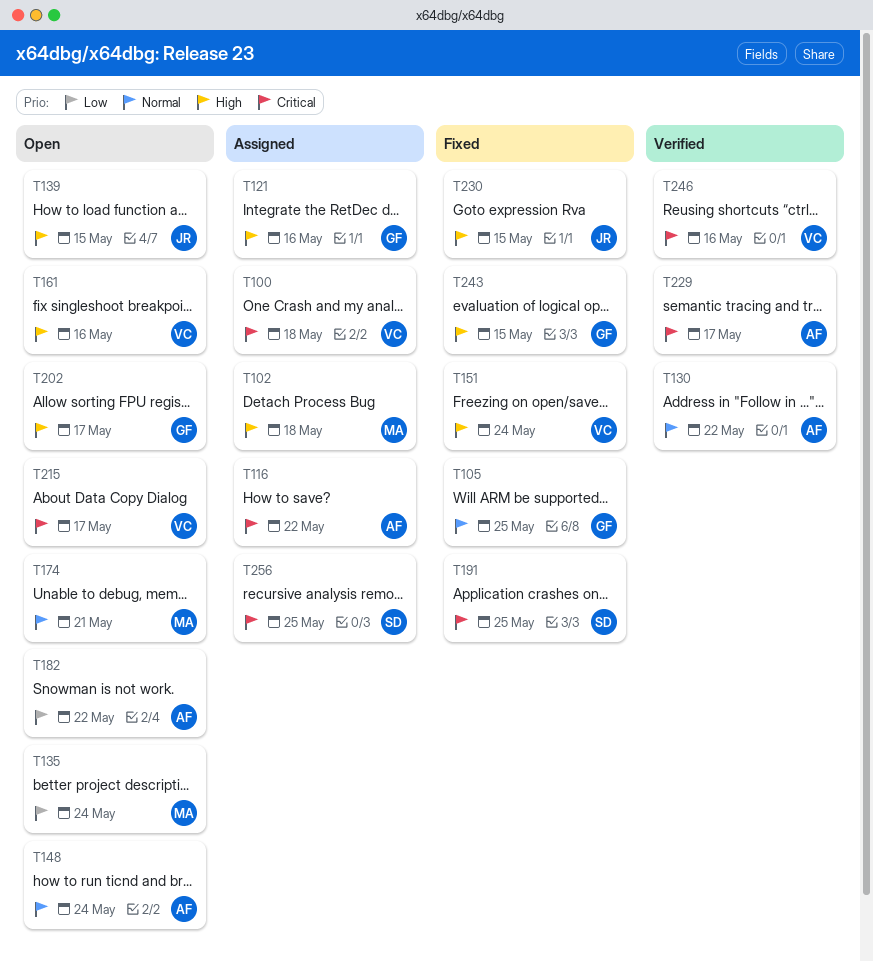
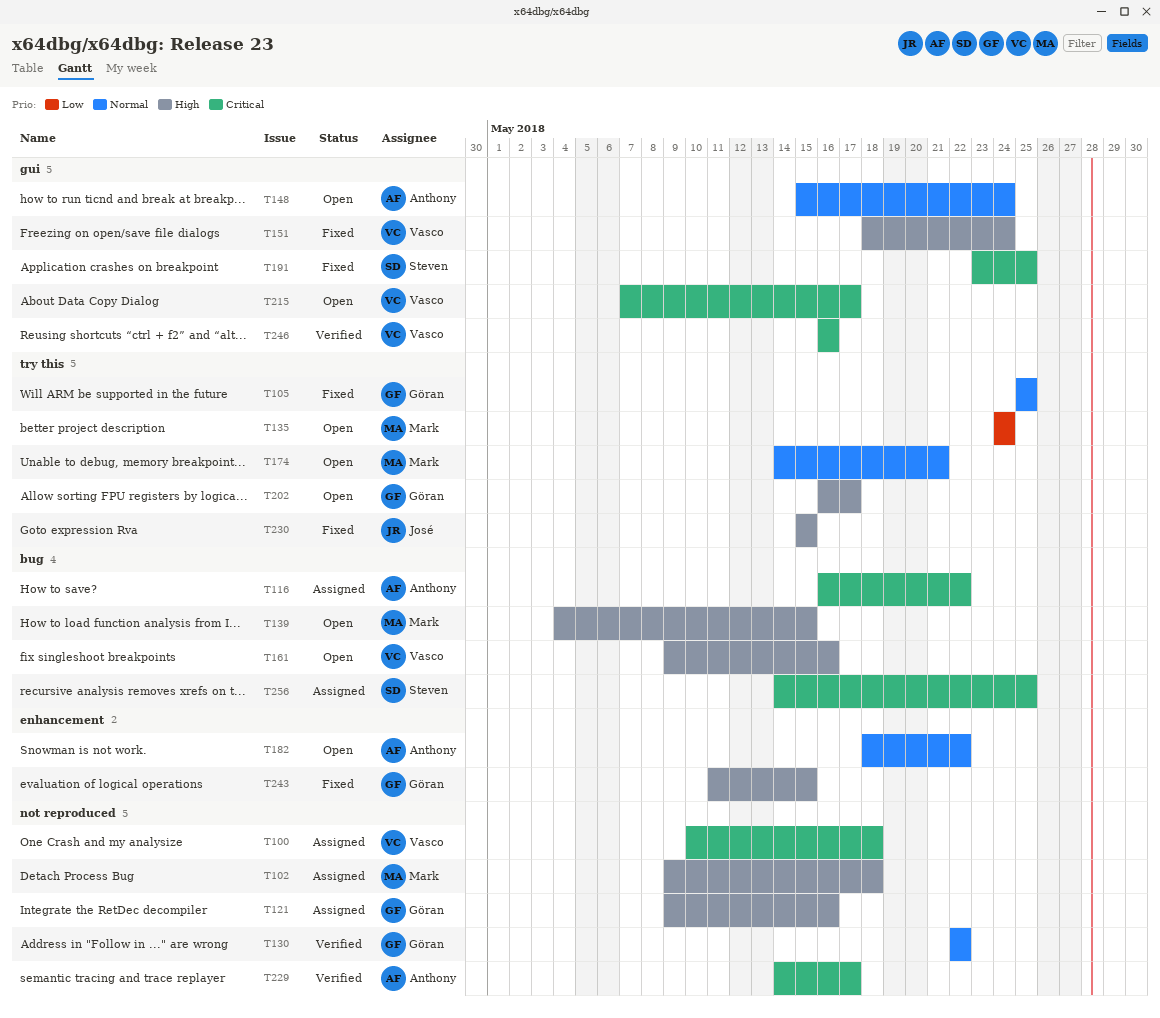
T130, owner: Anthony -> Göran
T139, owner: José -> Mark
T182, priority: Low -> Normal

